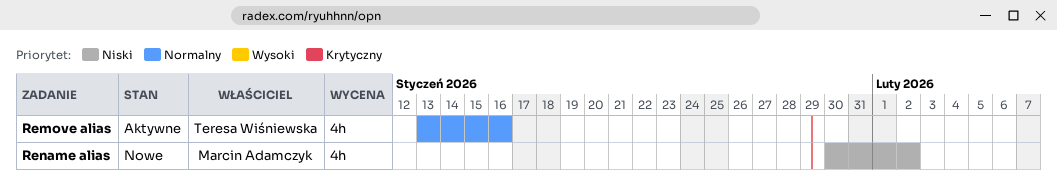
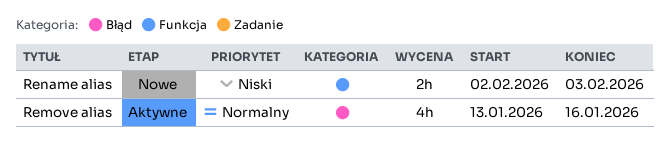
Rename alias, estimate: 4h -> 2h
Rename alias, start: Jan 30 -> Feb 2
Rename alias, due: Feb 2 -> Feb 3

